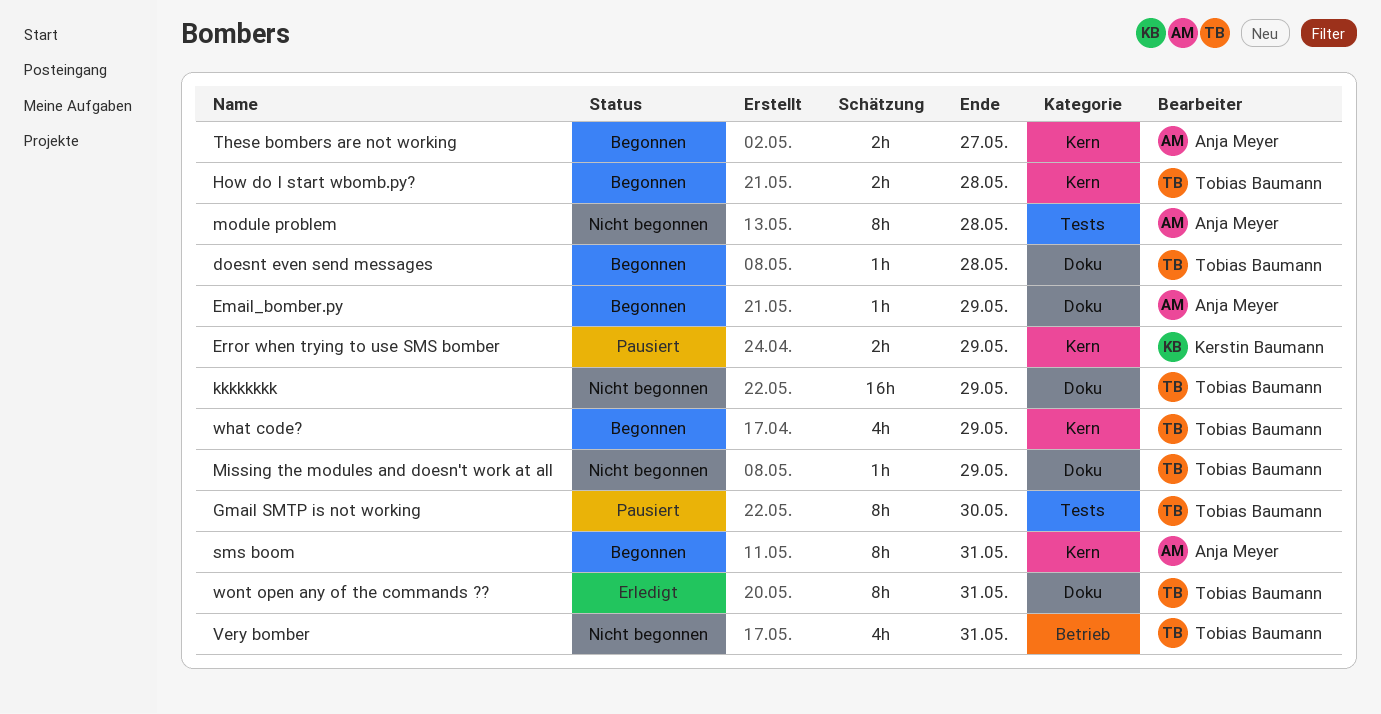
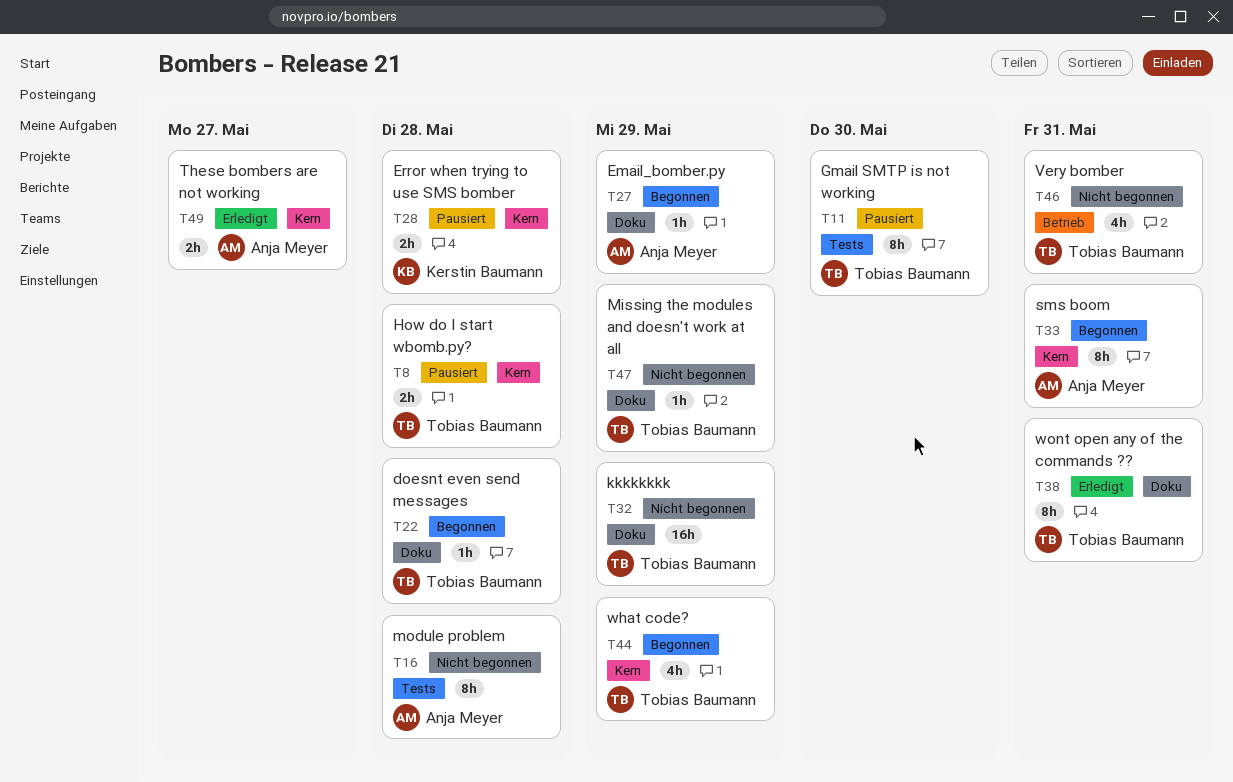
Error when trying to use SMS bomber, due: May 29 -> May 28
How do I start wbomb.py?, status: Begonnen -> Pausiert
These bombers are not working, status: Begonnen -> Erledigt

